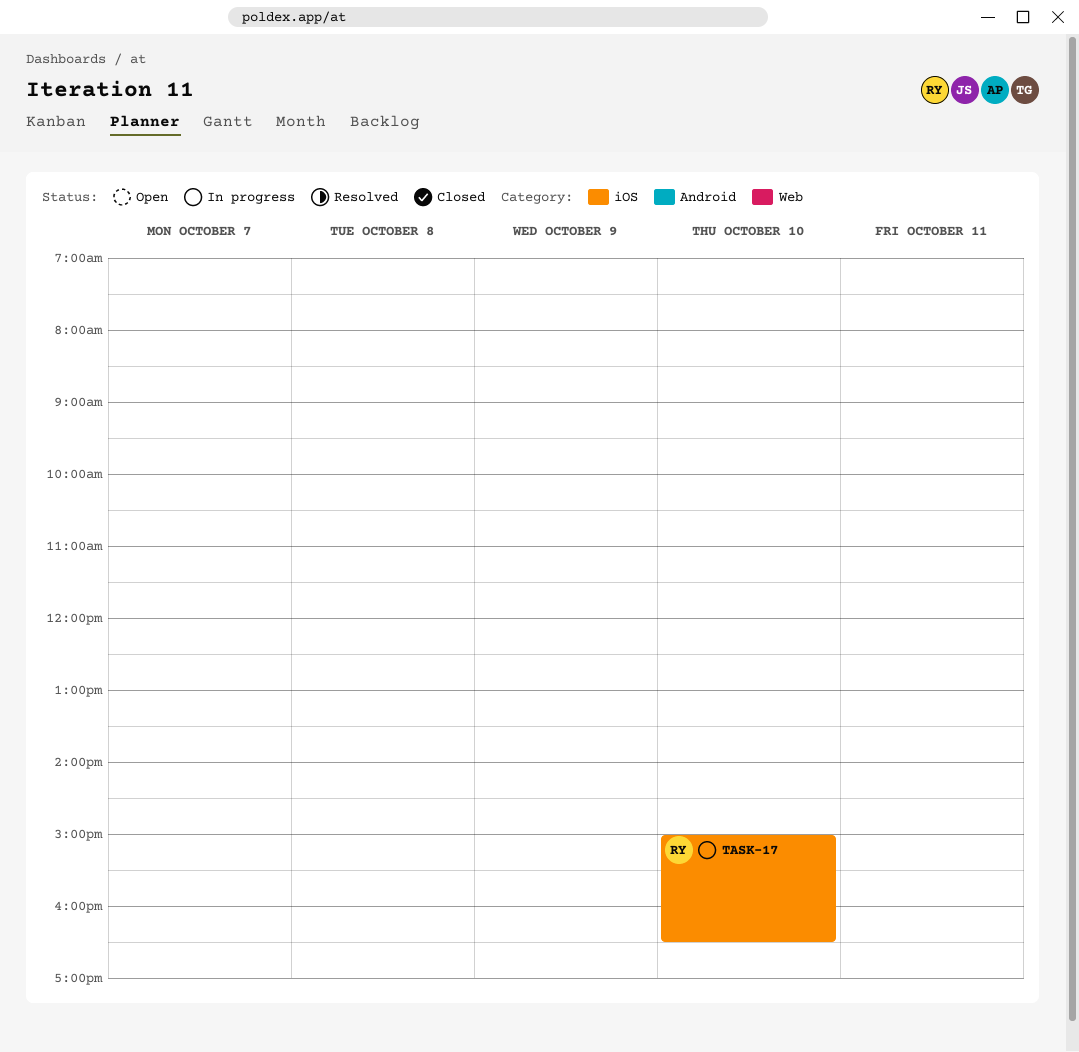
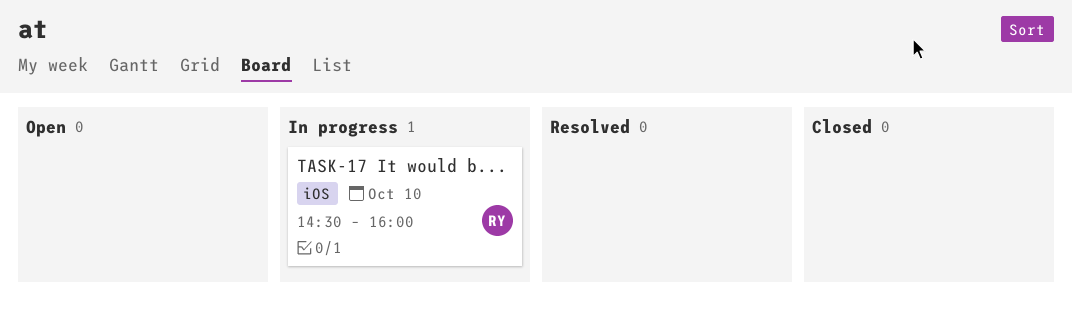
TASK-17, begins: 15:00 -> 14:30
TASK-17, ends: 16:30 -> 16:00

